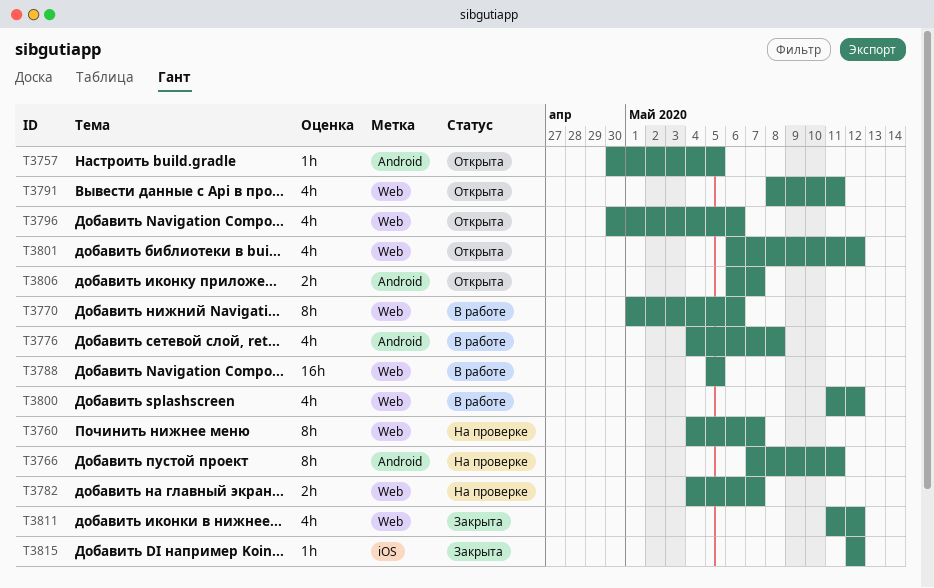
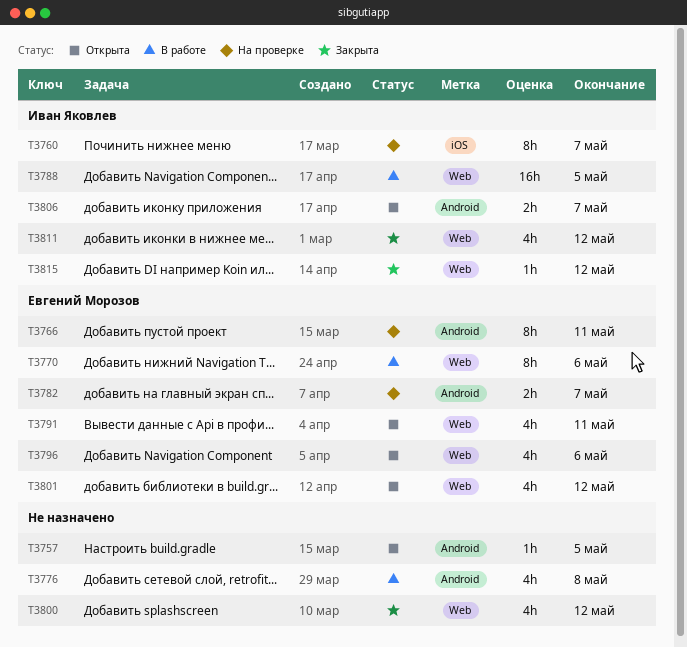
T3760, label: Web -> iOS
T3782, label: Web -> Android
T3800, status: В работе -> Закрыта
T3815, label: iOS -> Web

